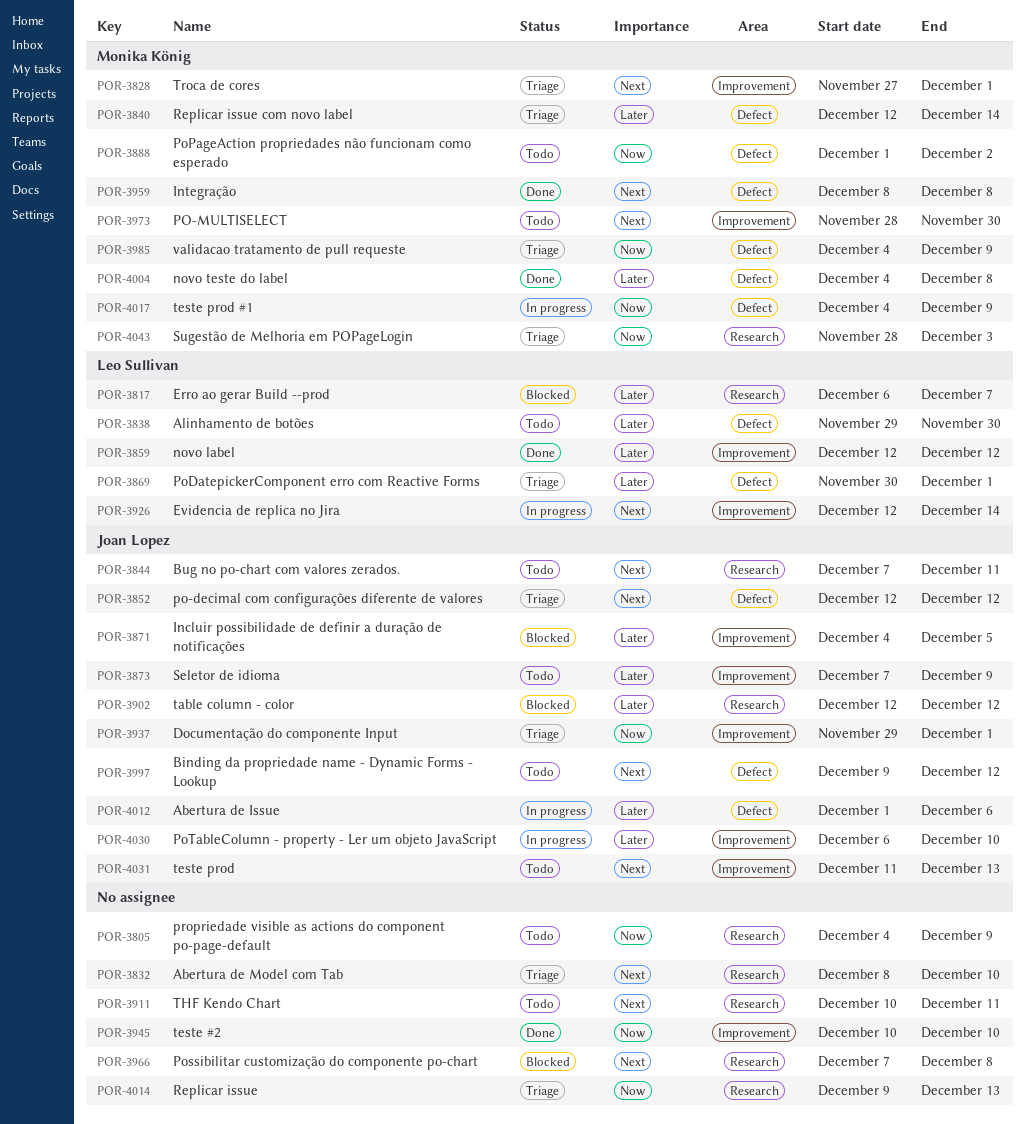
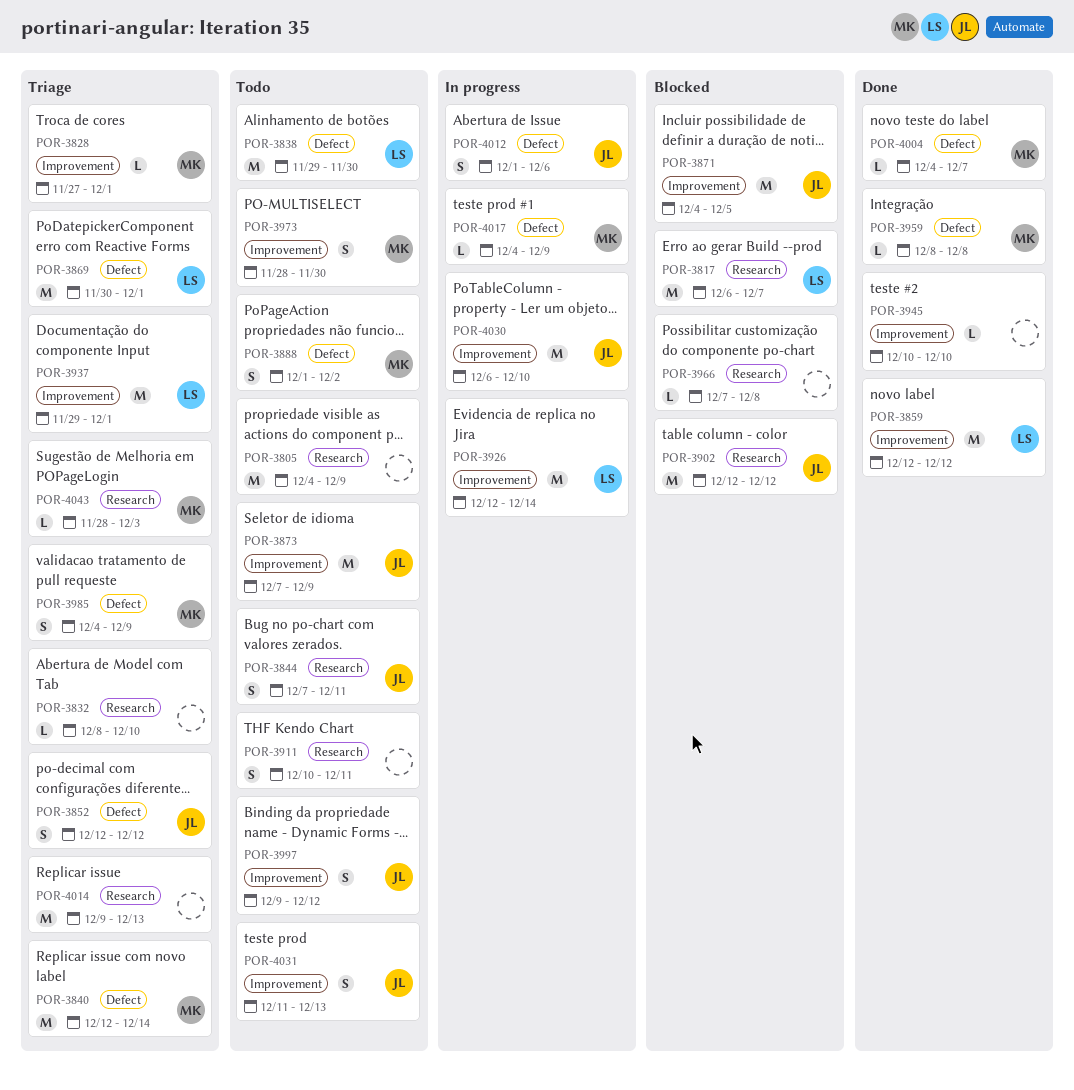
POR-3937, owner: Joan Lopez -> Leo Sullivan
POR-3997, label: Defect -> Improvement
POR-4004, due: Dec 8 -> Dec 7

